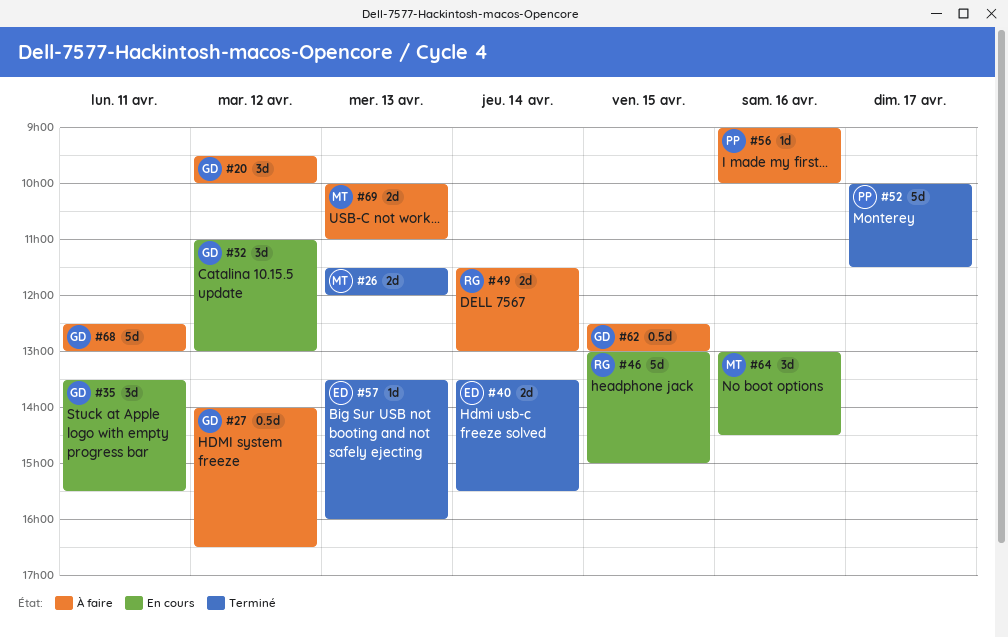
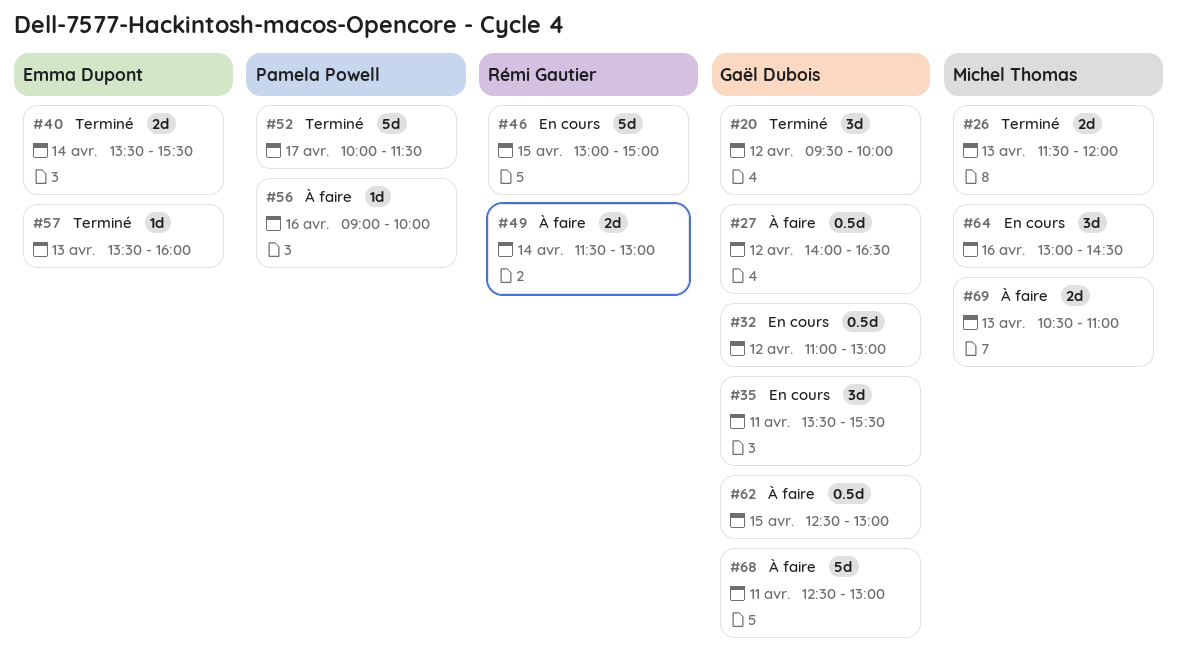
#20, status: À faire -> Terminé
#32, estimate: 3d -> 0.5d
#69, begins: 10:00 -> 10:30

